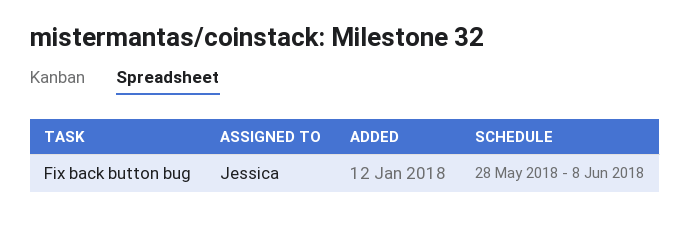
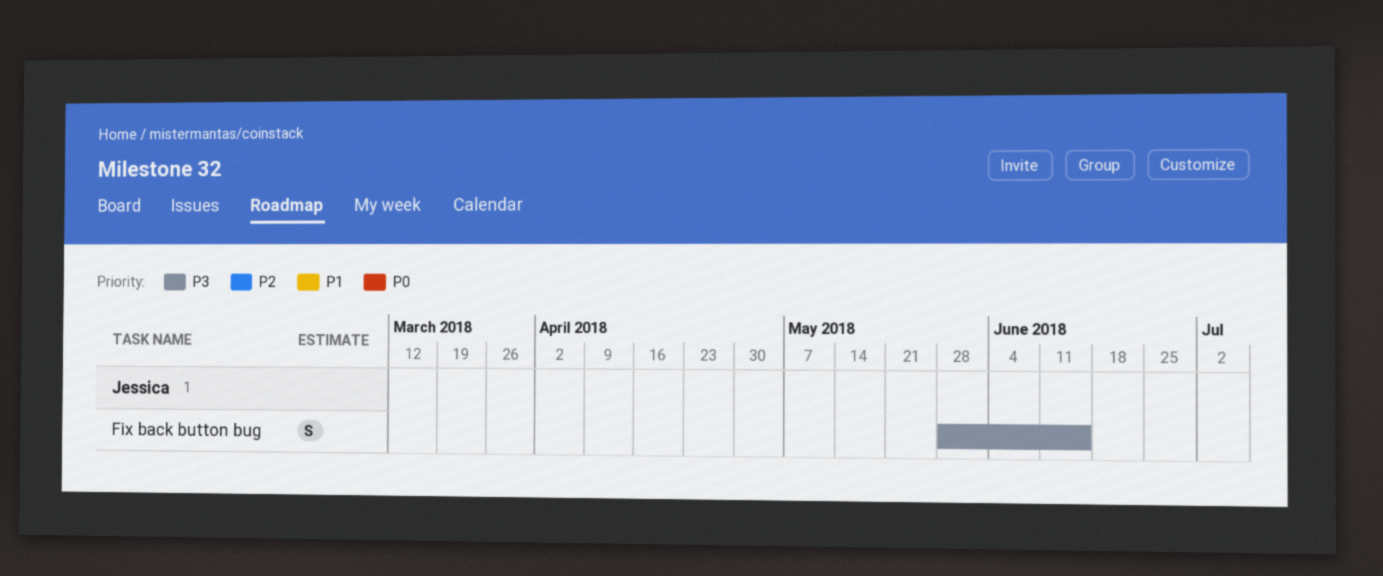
Fix back button bug, due: Jun 8 -> Jun 15

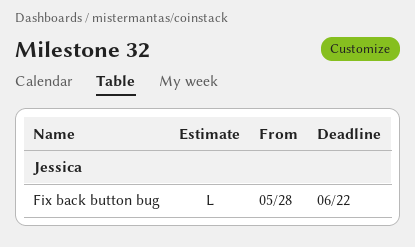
Fix back button bug, estimate: S -> L
Fix back button bug, due: Jun 15 -> Jun 22

